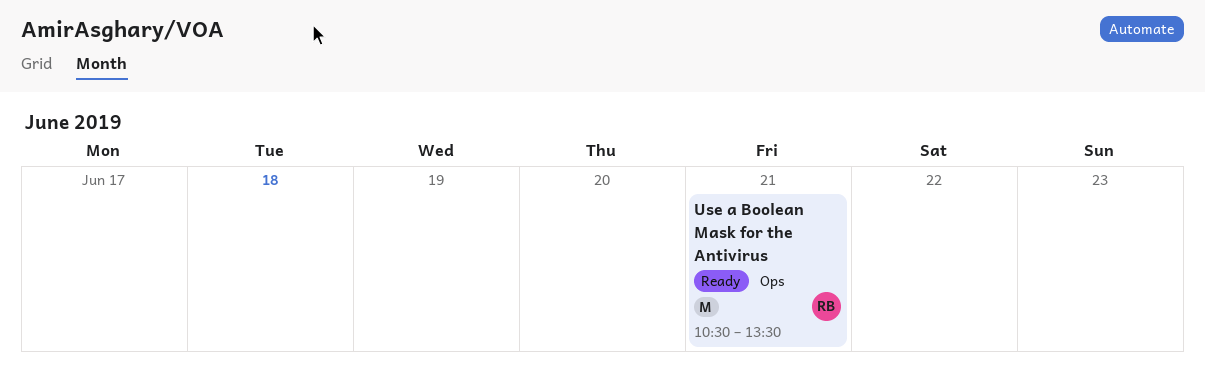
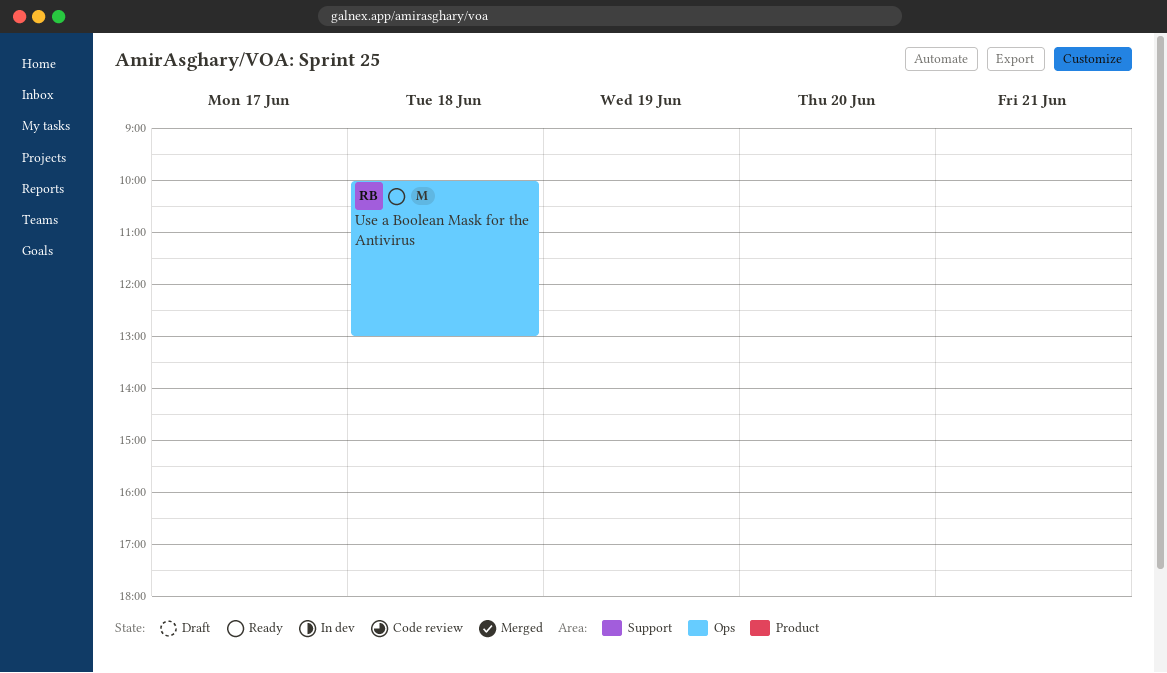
Use a Boolean Mask for the Antivirus, day: Jun 21 -> Jun 18
Use a Boolean Mask for the Antivirus, begins: 10:30 -> 10:00
Use a Boolean Mask for the Antivirus, ends: 13:30 -> 13:00

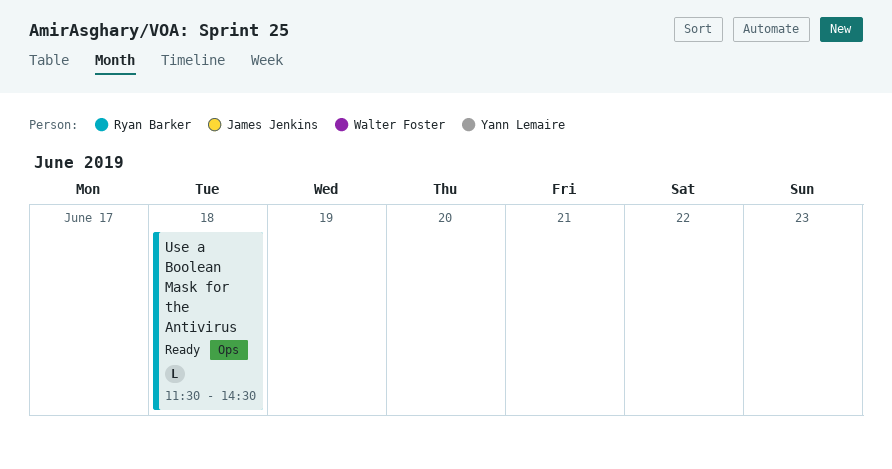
Use a Boolean Mask for the Antivirus, estimate: M -> L
Use a Boolean Mask for the Antivirus, begins: 10:00 -> 11:30
Use a Boolean Mask for the Antivirus, ends: 13:00 -> 14:30

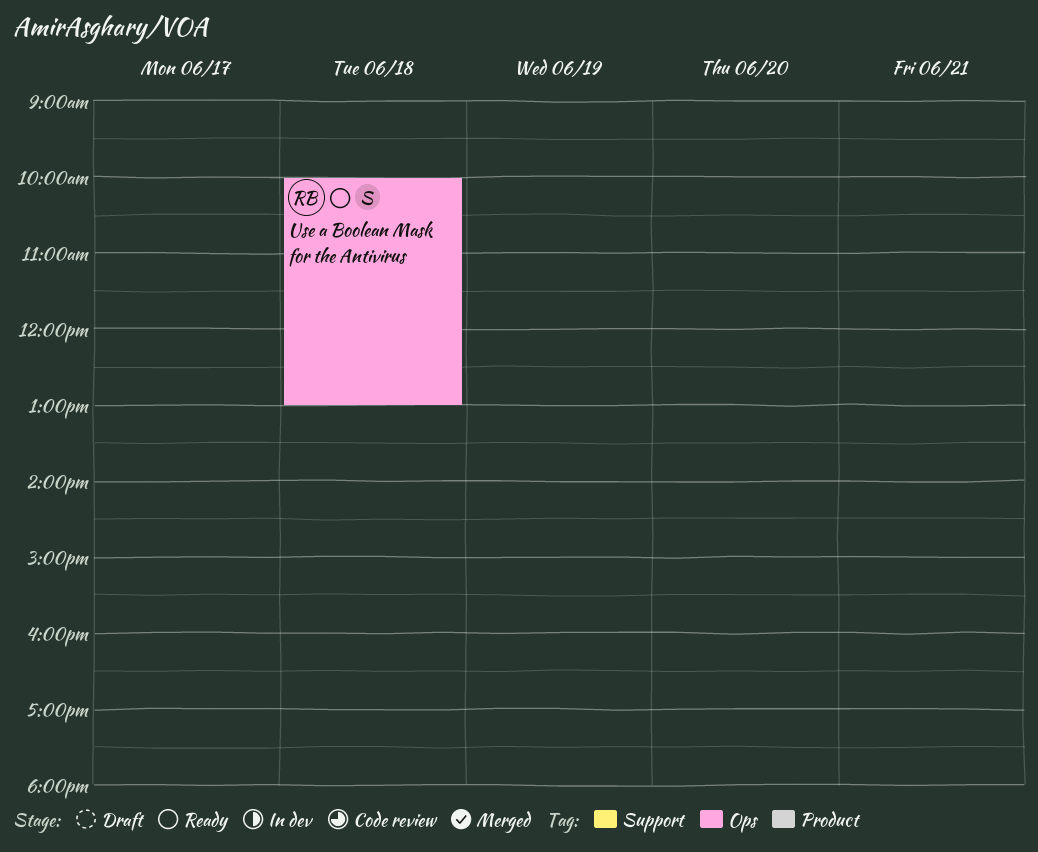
Use a Boolean Mask for the Antivirus, estimate: L -> S
Use a Boolean Mask for the Antivirus, begins: 11:30 -> 10:00
Use a Boolean Mask for the Antivirus, ends: 14:30 -> 13:00

